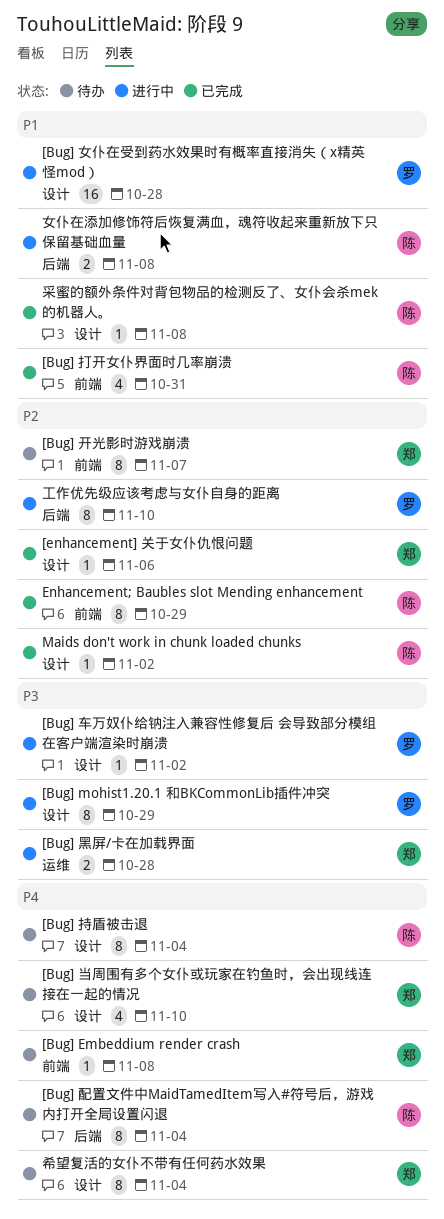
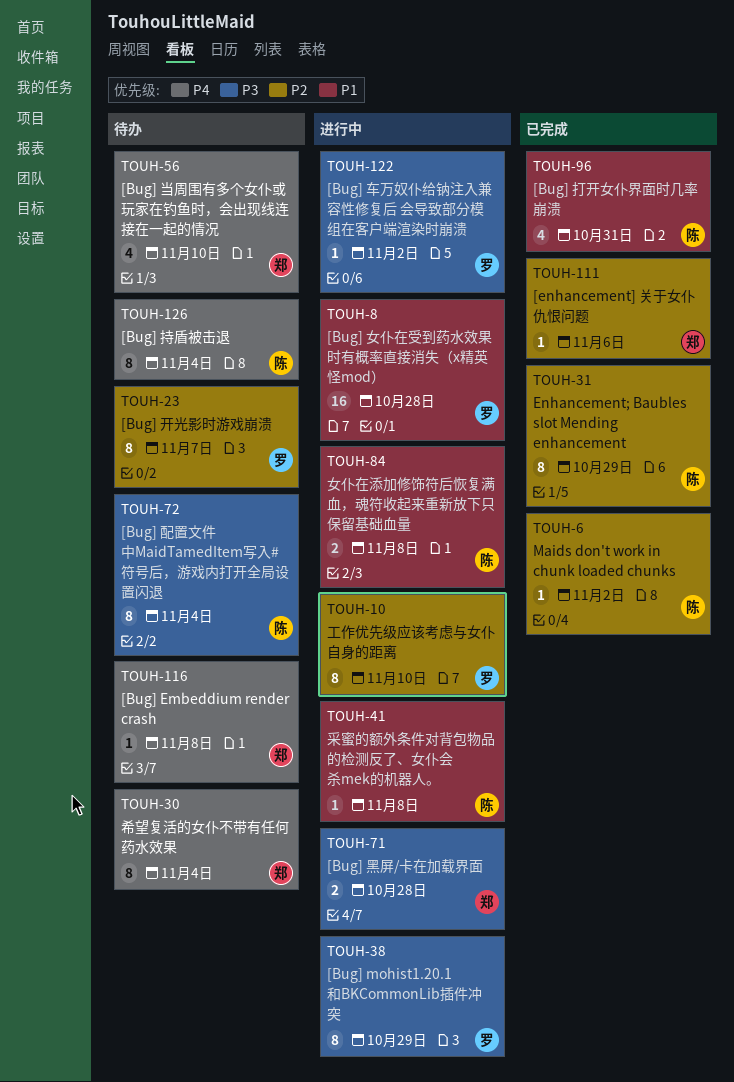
[Bug] 开光影时游戏崩溃, owner: 郑 -> 罗
[Bug] 配置文件中MaidTamedItem写入#符号后，游戏内打开全局设置闪退, priority: P4 -> P3
采蜜的额外条件对背包物品的检测反了、女仆会杀mek的机器人。, status: 已完成 -> 进行中

